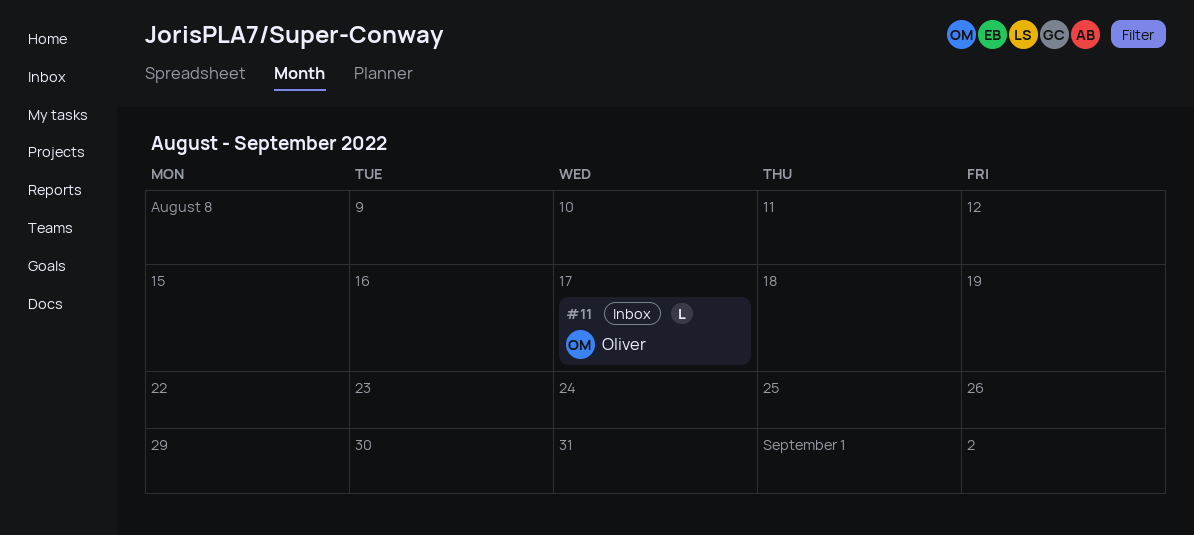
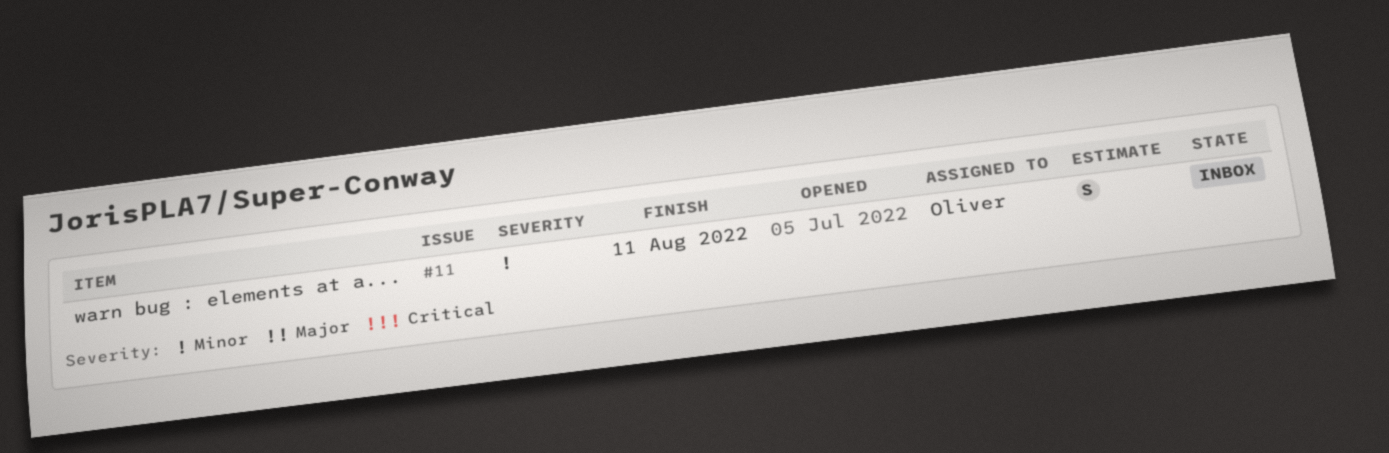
#11, estimate: L -> S
#11, due: Aug 17 -> Aug 11

